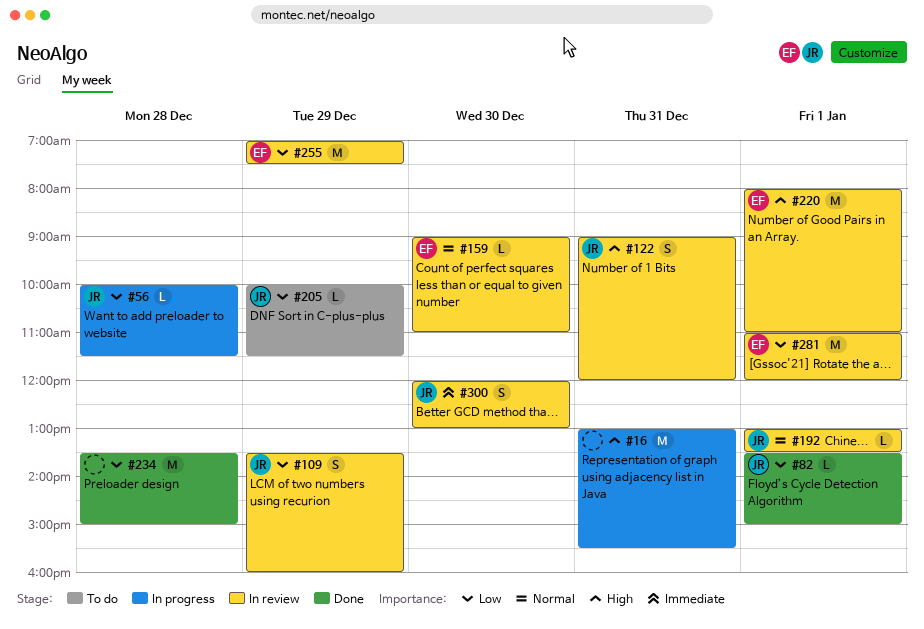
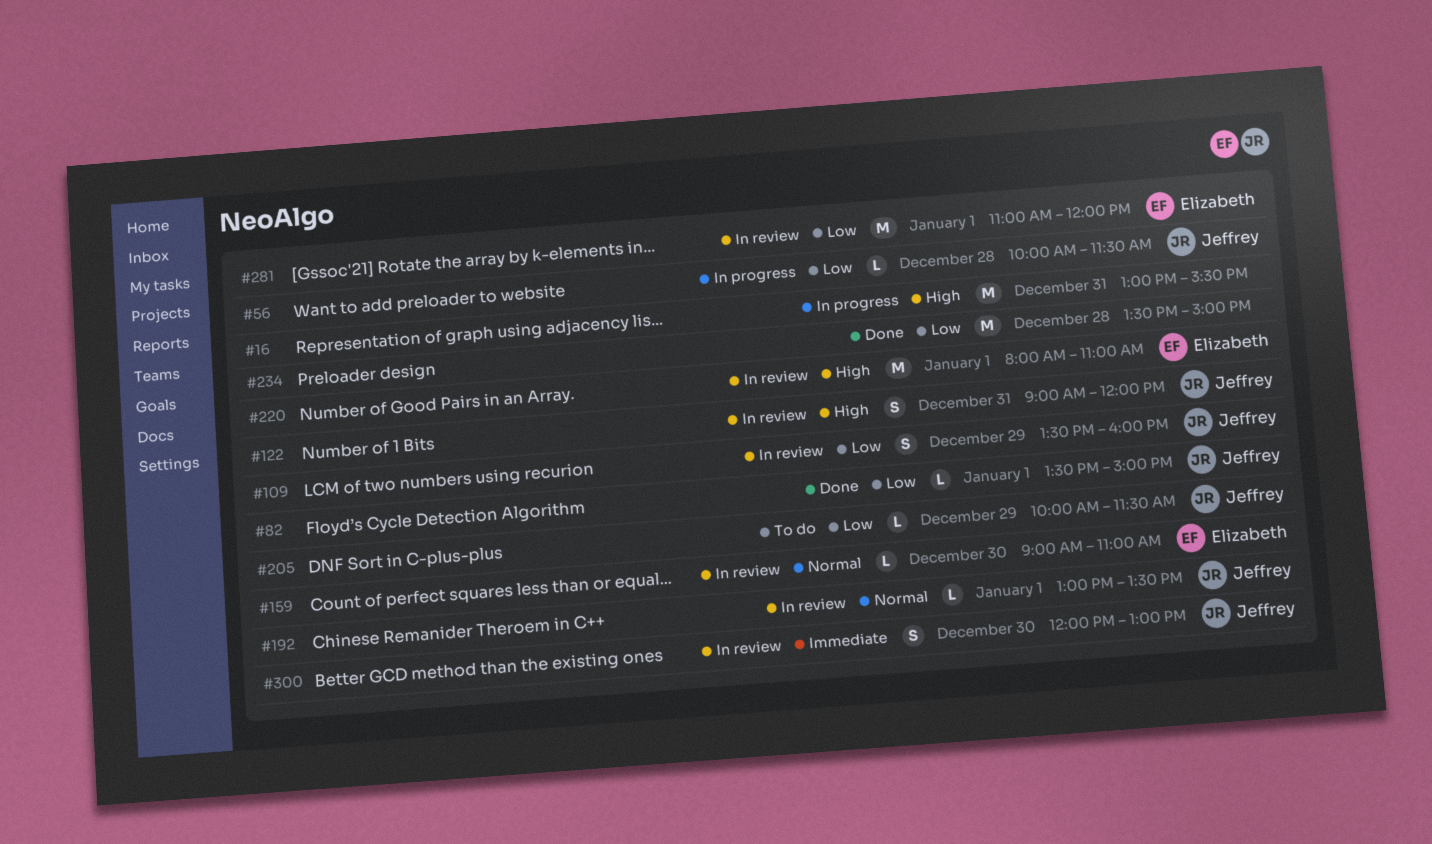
#255: present -> none

